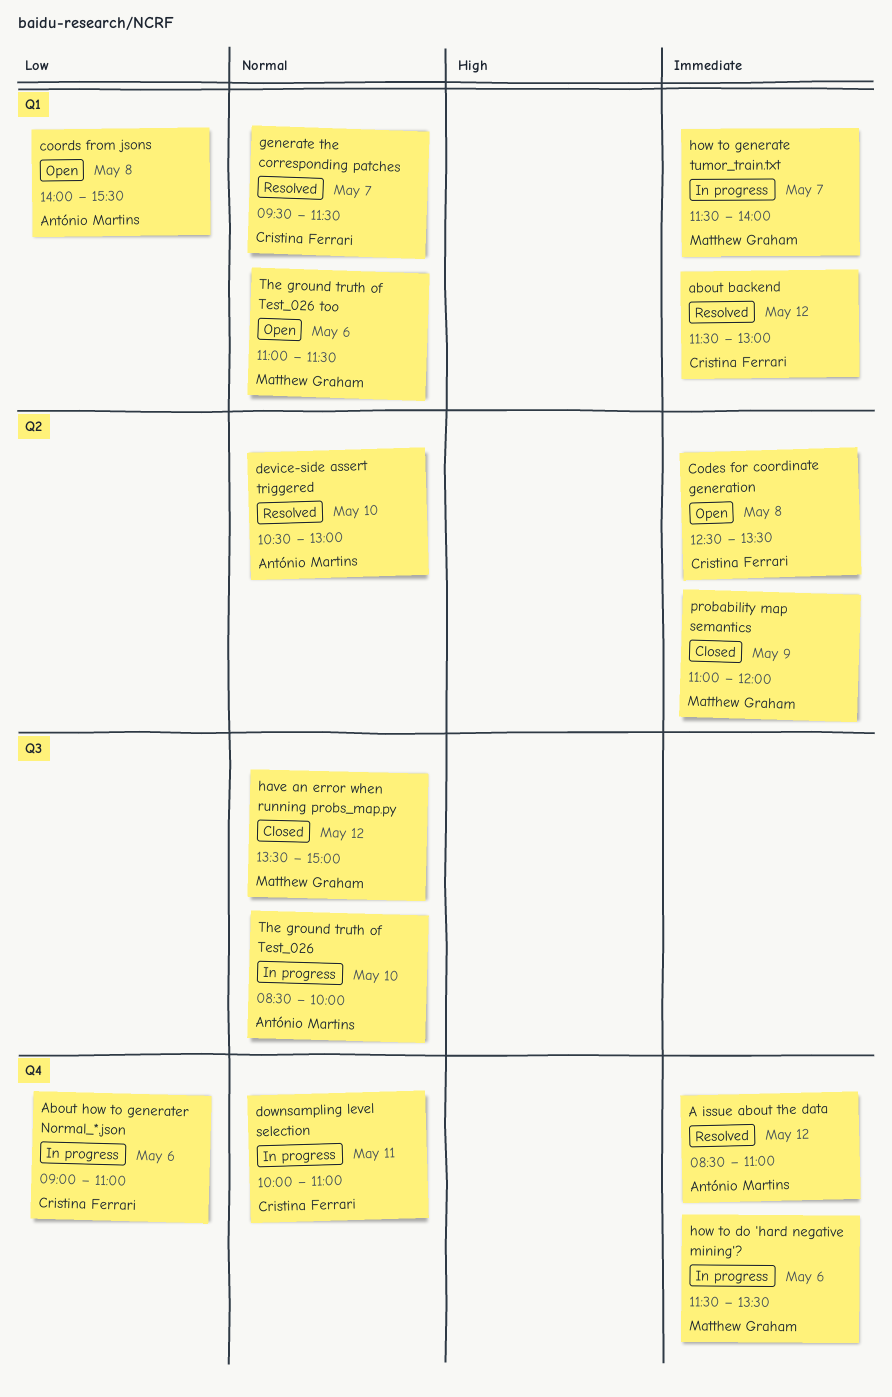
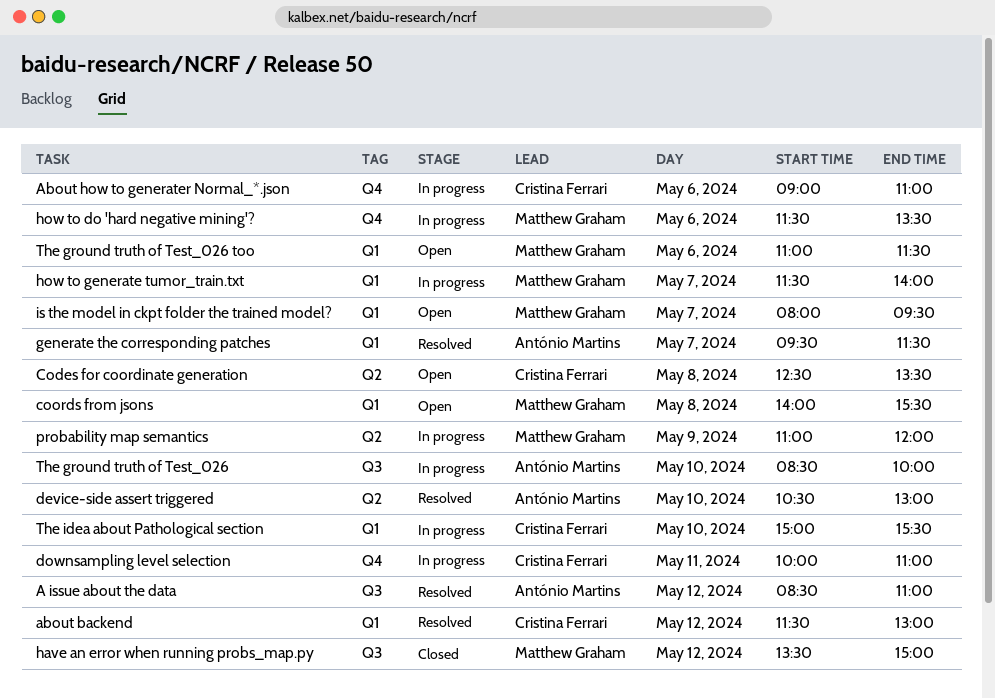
A issue about the data, label: Q4 -> Q3
coords from jsons, owner: António Martins -> Matthew Graham
generate the corresponding patches, owner: Cristina Ferrari -> António Martins
is the model in ckpt folder the trained model?: none -> present
probability map semantics, status: Closed -> In progress
The idea about Pathological section: none -> present

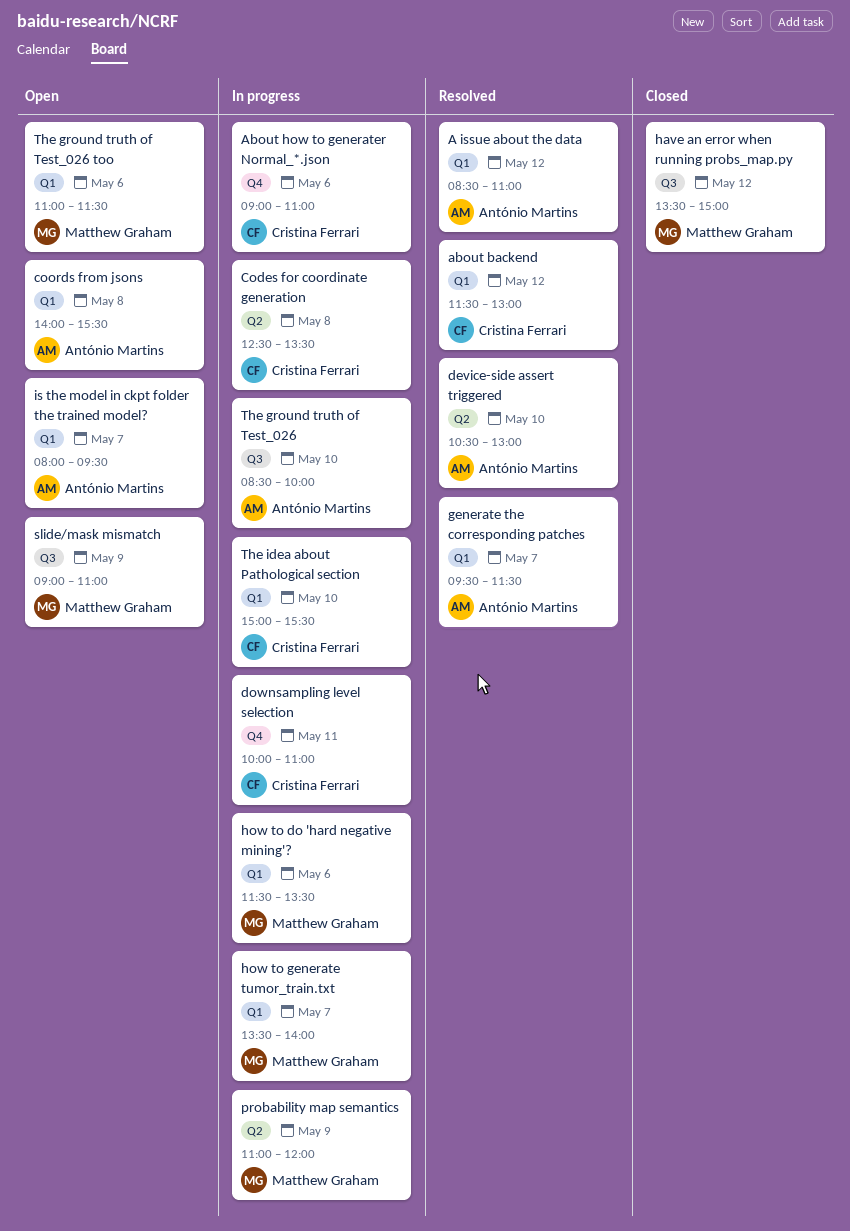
A issue about the data, label: Q3 -> Q1
Codes for coordinate generation, status: Open -> In progress
coords from jsons, owner: Matthew Graham -> António Martins
how to do 'hard negative mining'?, label: Q4 -> Q1
how to generate tumor_train.txt, begins: 11:30 -> 13:30
is the model in ckpt folder the trained model?, owner: Matthew Graham -> António Martins
slide/mask mismatch: none -> present

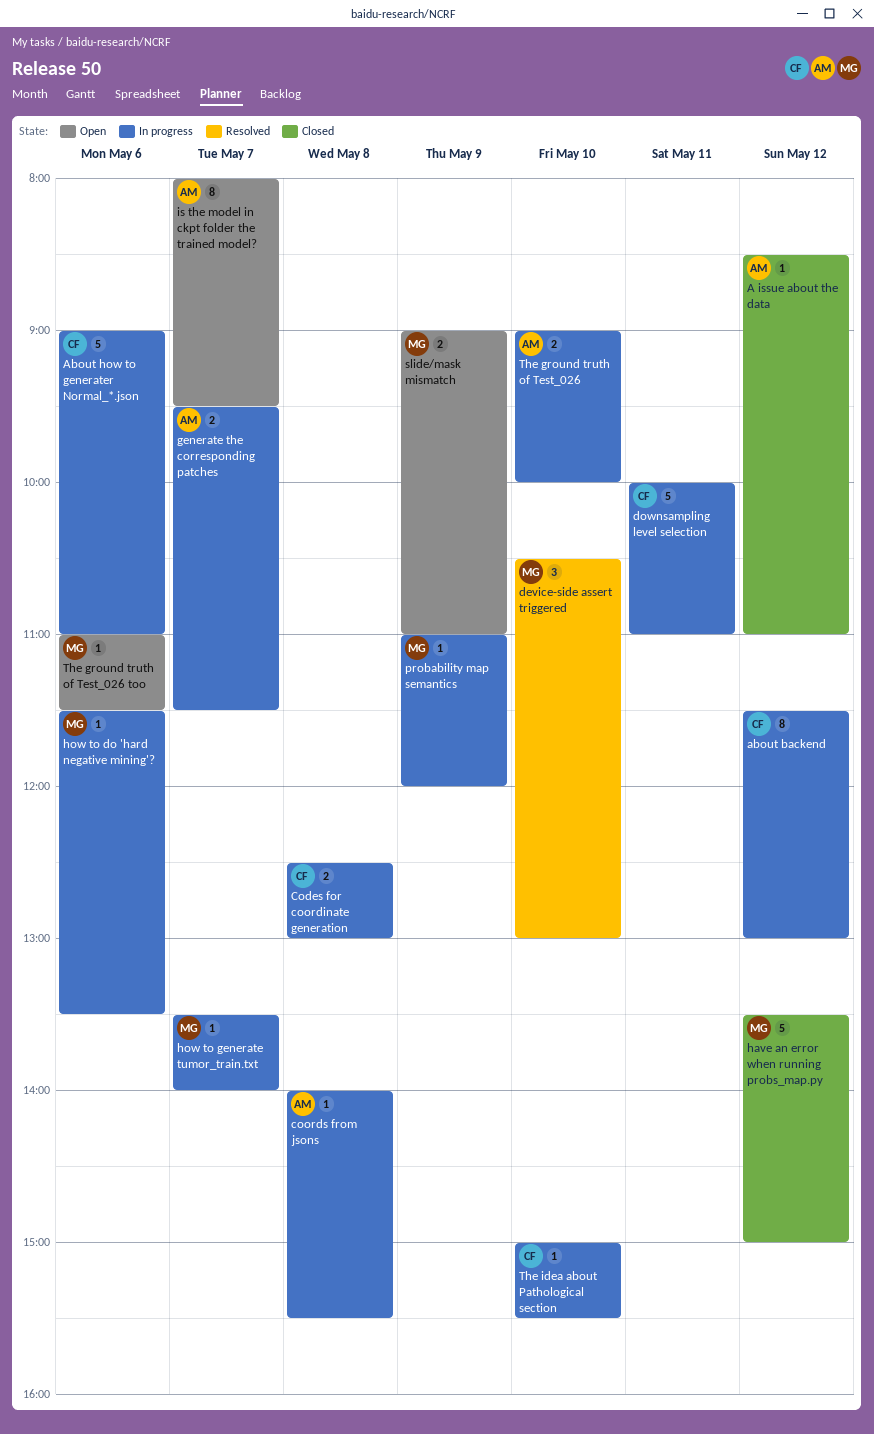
A issue about the data, status: Resolved -> Closed
about backend, status: Resolved -> In progress
Codes for coordinate generation, ends: 13:30 -> 13:00
coords from jsons, status: Open -> In progress
device-side assert triggered, owner: António Martins -> Matthew Graham
generate the corresponding patches, status: Resolved -> In progress
The ground truth of Test_026, begins: 08:30 -> 09:00

